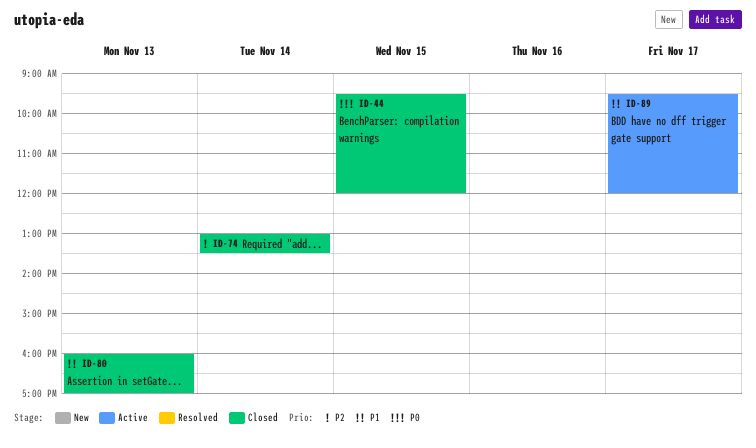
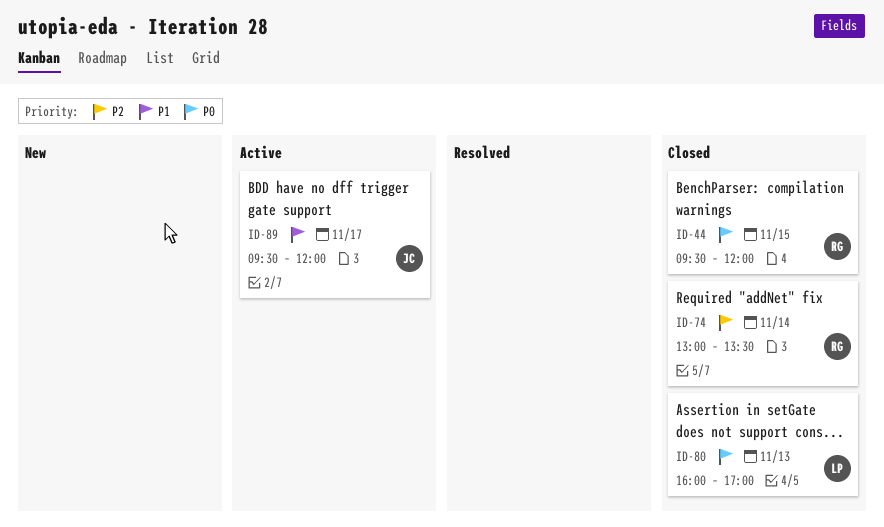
ID-80, priority: P1 -> P0

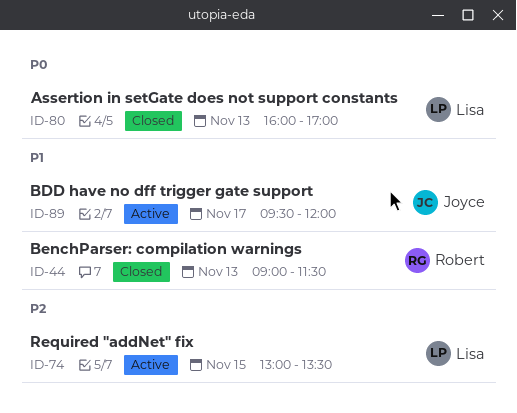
ID-44, priority: P0 -> P1
ID-44, day: Nov 15 -> Nov 13
ID-44, begins: 09:30 -> 09:00
ID-44, ends: 12:00 -> 11:30
ID-74, status: Closed -> Active
ID-74, owner: Robert -> Lisa
ID-74, day: Nov 14 -> Nov 15

